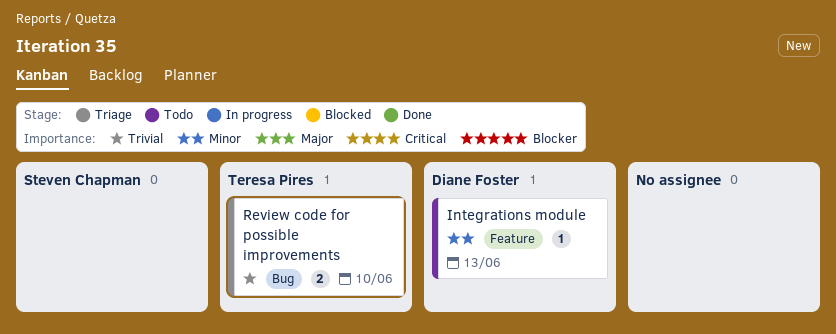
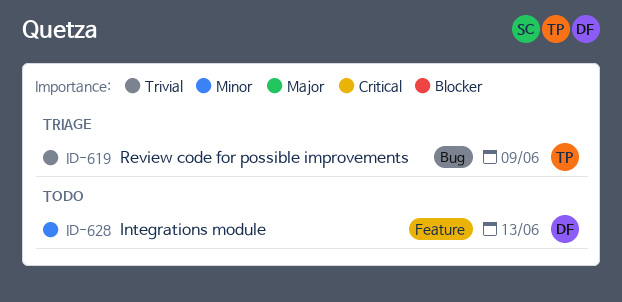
Review code for possible improvements, due: Jun 10 -> Jun 9

